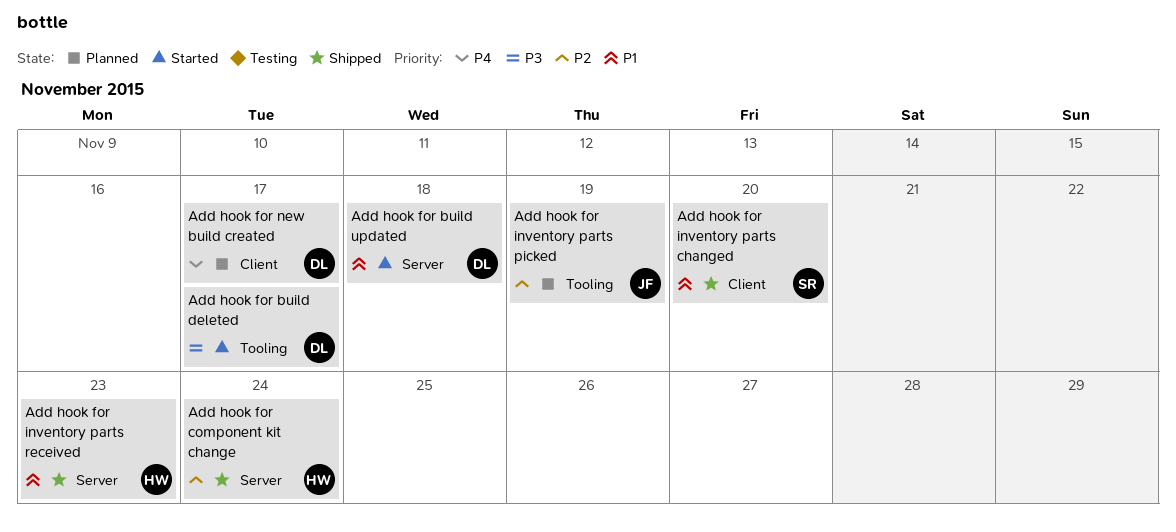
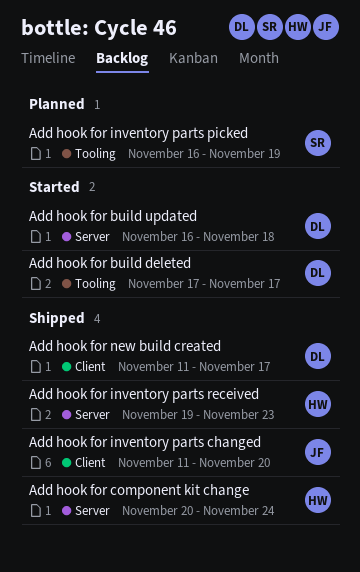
Add hook for inventory parts changed, owner: SR -> JF
Add hook for inventory parts picked, owner: JF -> SR
Add hook for new build created, status: Planned -> Shipped

